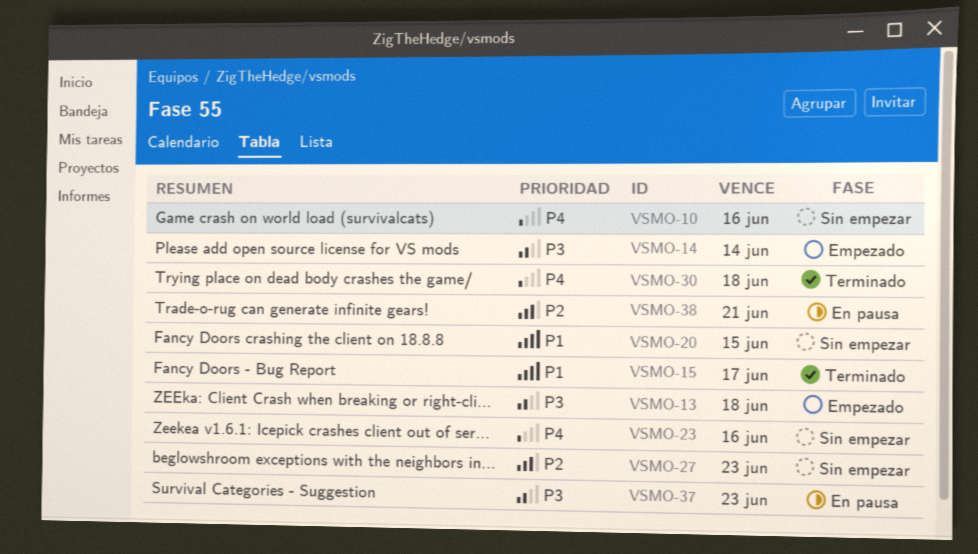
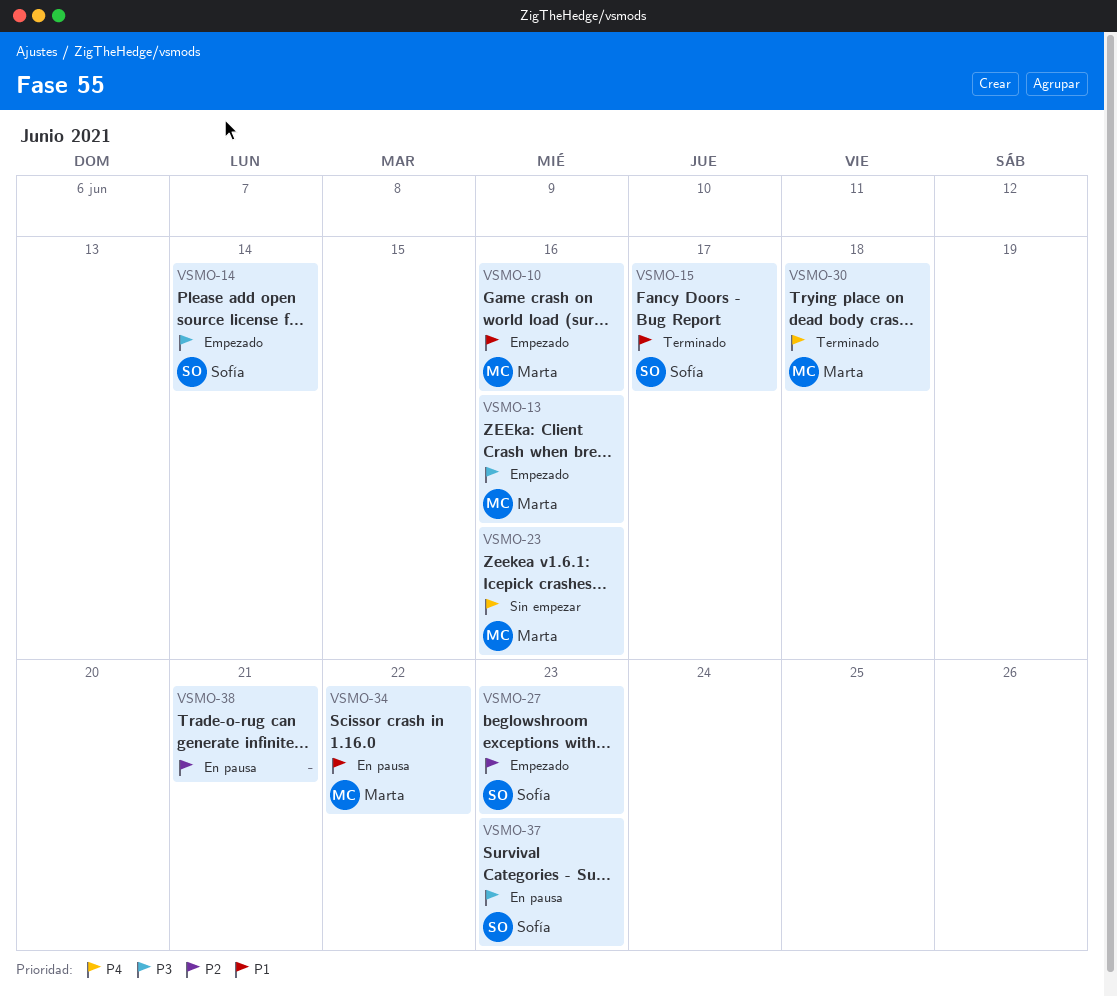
VSMO-10, status: Sin empezar -> Empezado
VSMO-10, priority: P4 -> P1
VSMO-13, due: Jun 18 -> Jun 16
VSMO-20: present -> none
VSMO-27, status: Sin empezar -> Empezado
VSMO-34: none -> present

